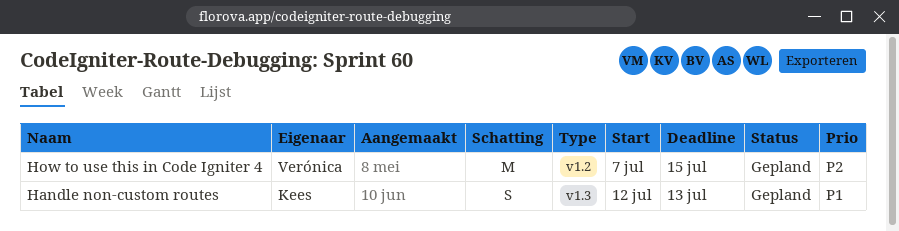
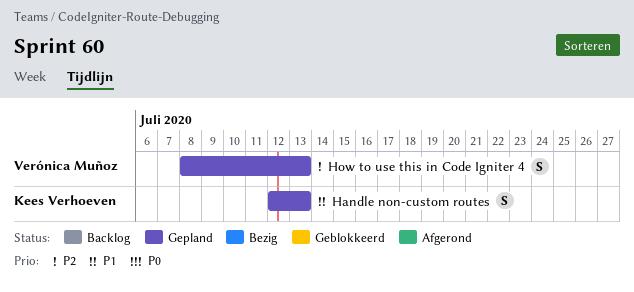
How to use this in Code Igniter 4, estimate: M -> S
How to use this in Code Igniter 4, start: Jul 7 -> Jul 8
How to use this in Code Igniter 4, due: Jul 15 -> Jul 13

